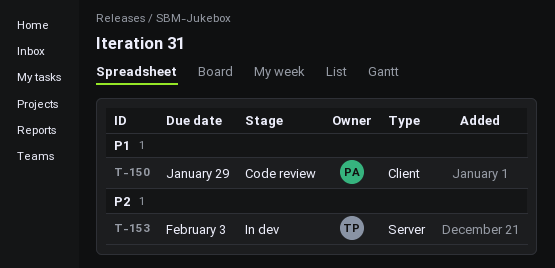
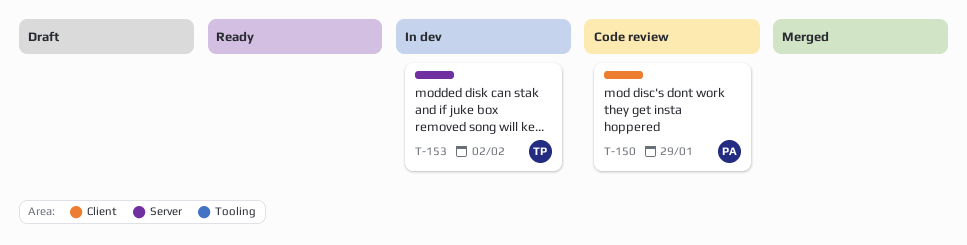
T-153, due: Feb 3 -> Feb 2

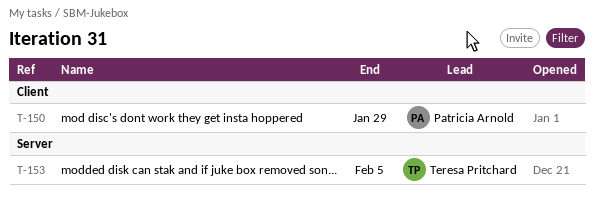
T-153, due: Feb 2 -> Feb 5

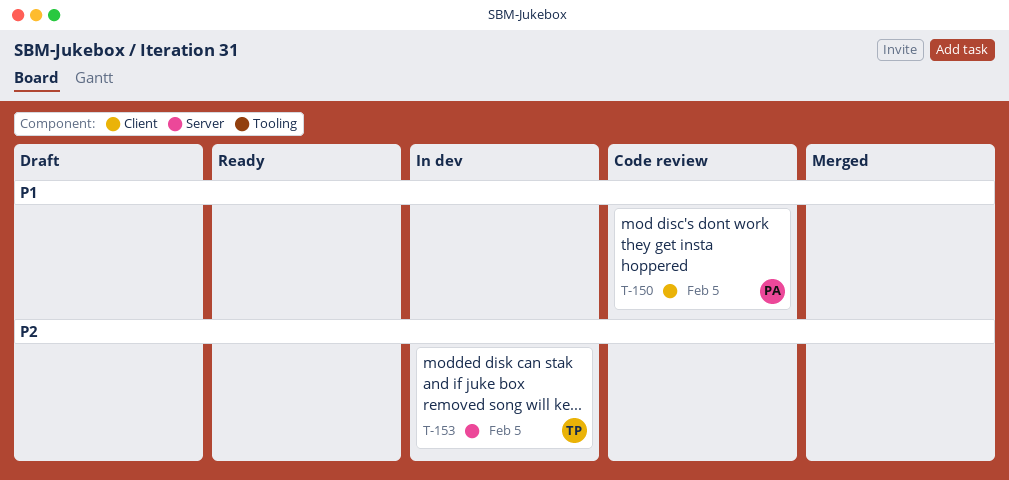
T-150, due: Jan 29 -> Feb 5

